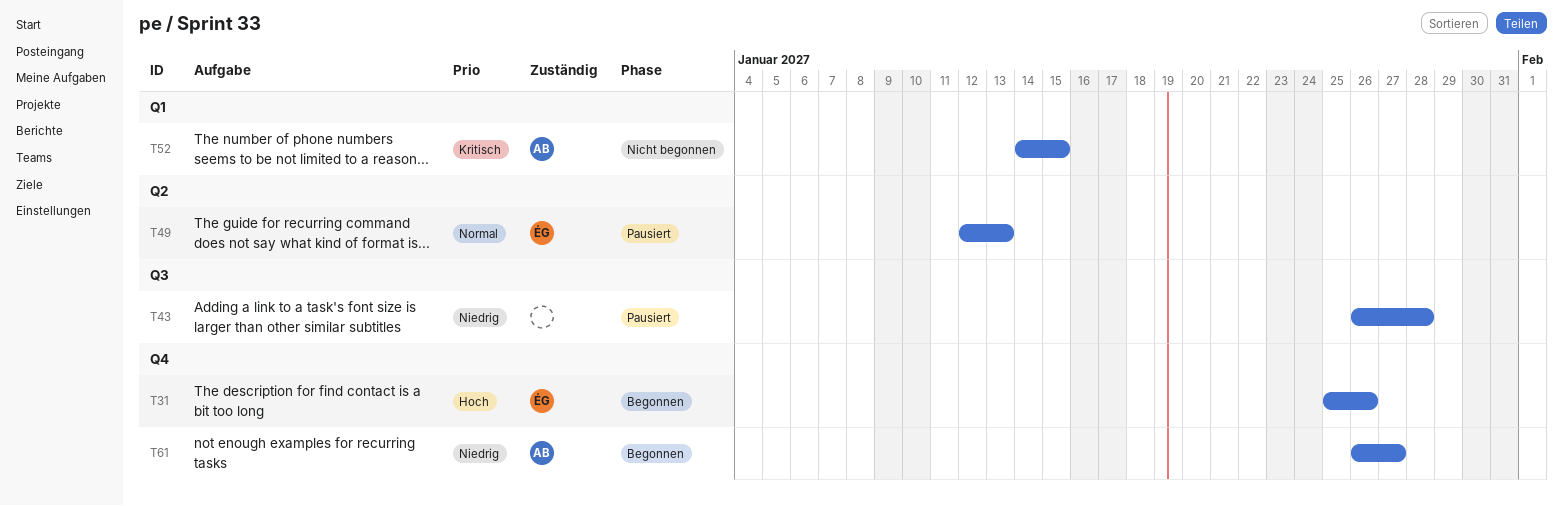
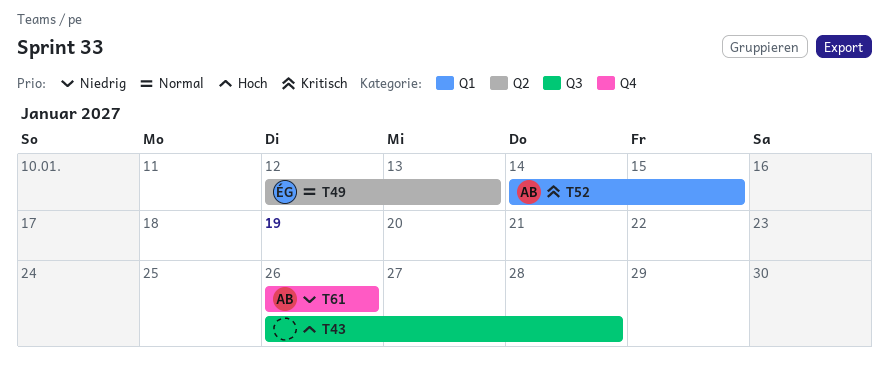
T31: present -> none
T43, priority: Niedrig -> Hoch
T61, due: Jan 27 -> Jan 26

